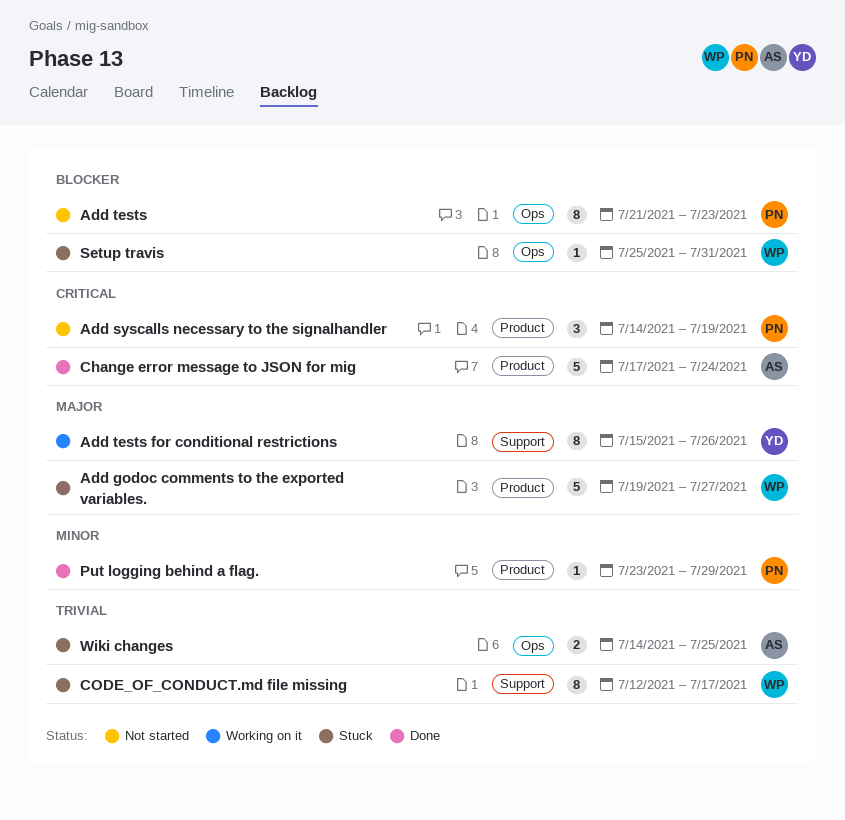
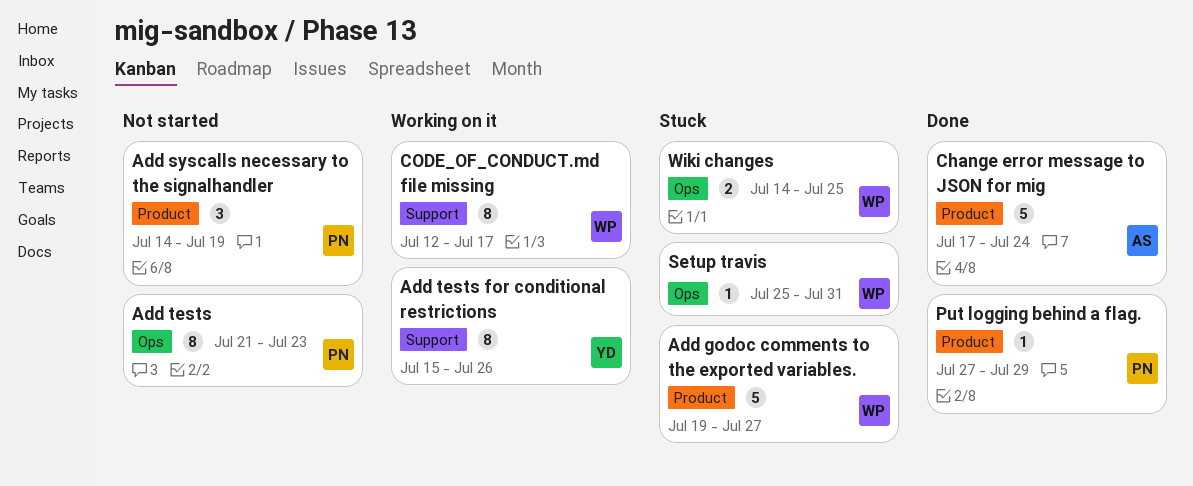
CODE_OF_CONDUCT.md file missing, status: Stuck -> Working on it
Put logging behind a flag., start: Jul 23 -> Jul 27
Wiki changes, owner: AS -> WP

